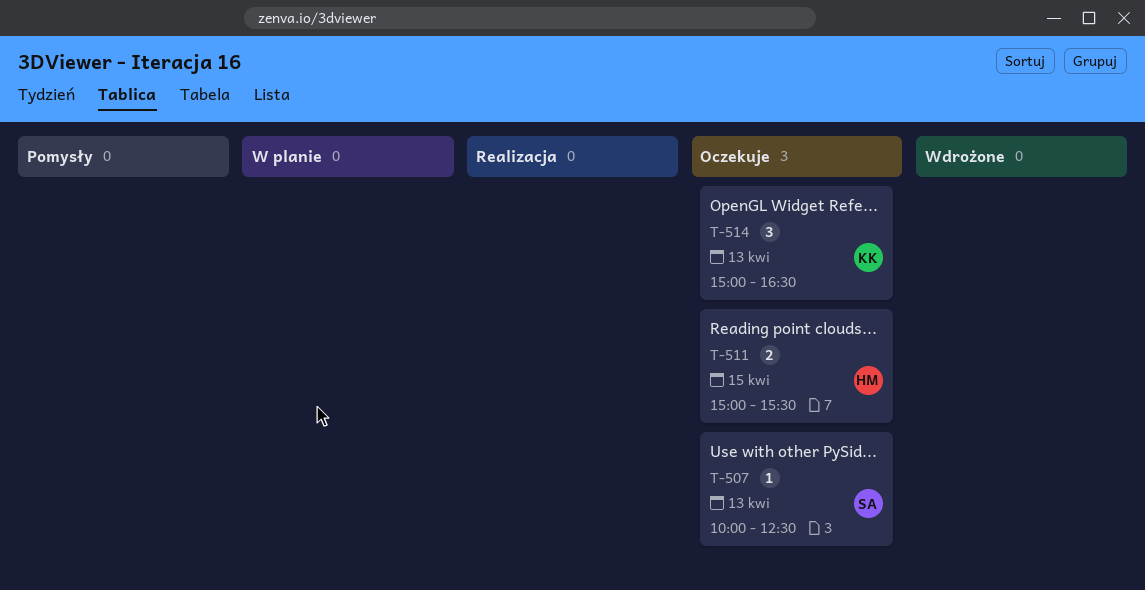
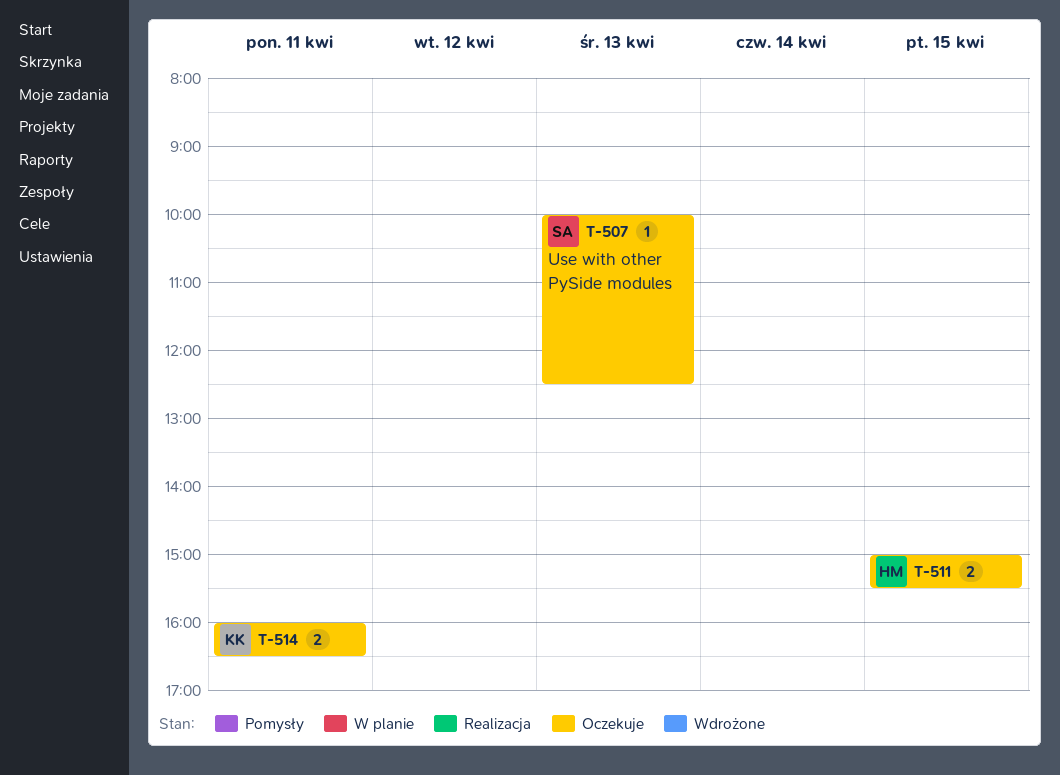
T-514, estimate: 3 -> 2
T-514, day: Apr 13 -> Apr 11
T-514, begins: 15:00 -> 16:00

